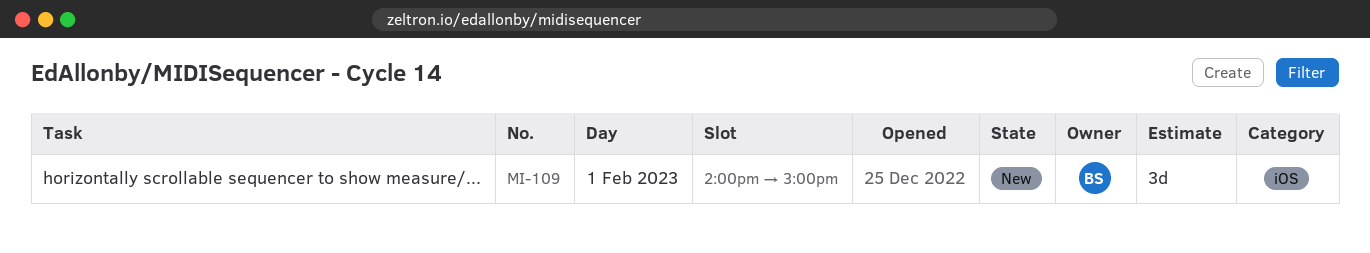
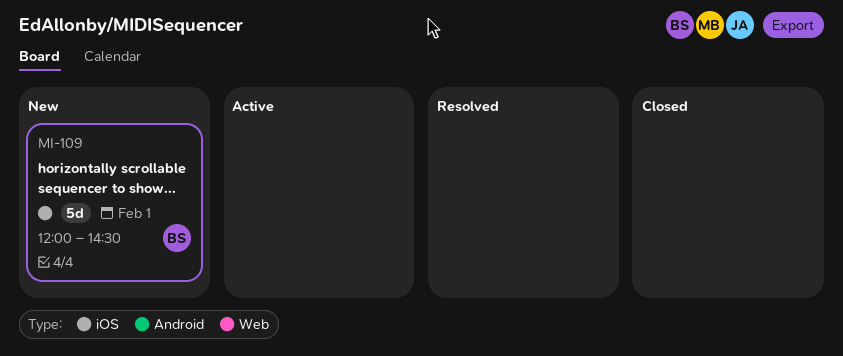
MI-109, estimate: 3d -> 5d
MI-109, begins: 14:00 -> 12:00
MI-109, ends: 15:00 -> 14:30

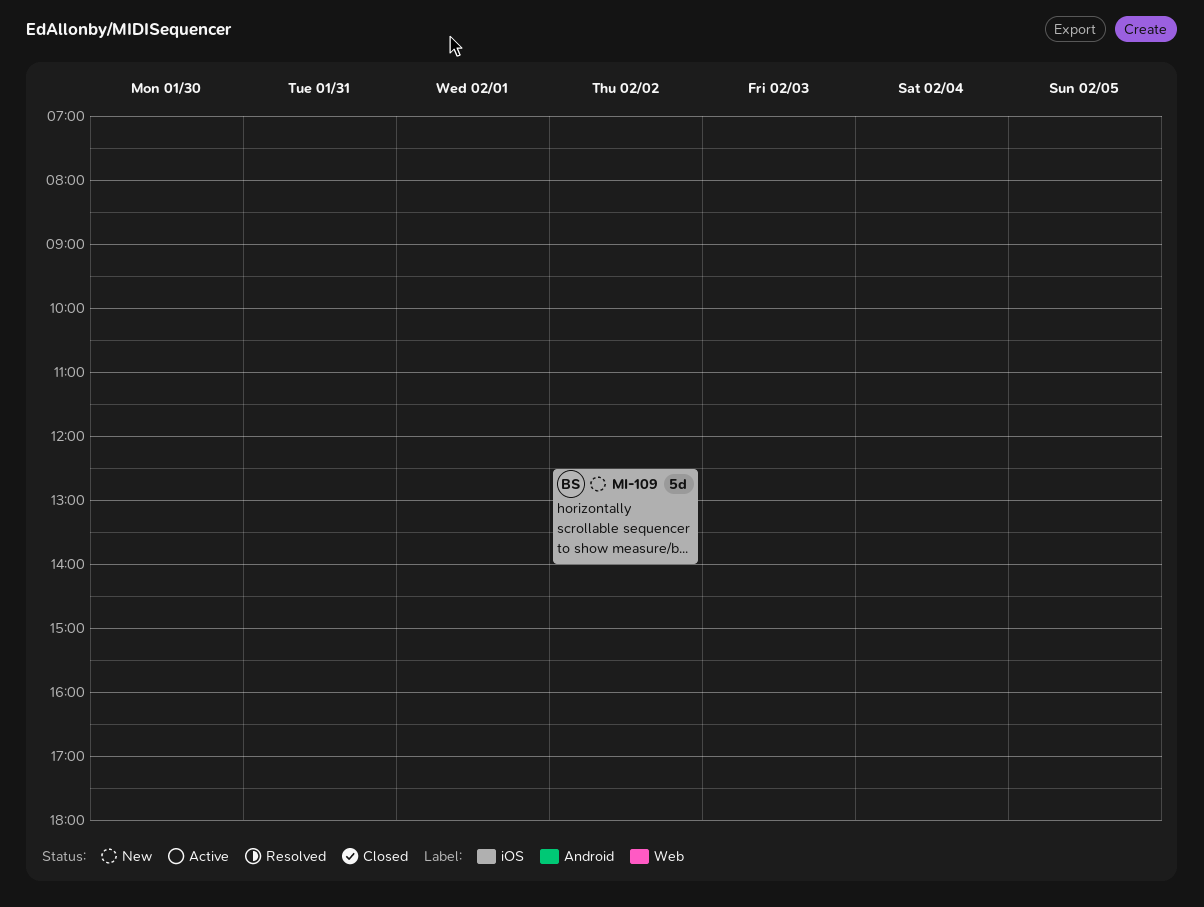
MI-109, day: Feb 1 -> Feb 2
MI-109, begins: 12:00 -> 12:30
MI-109, ends: 14:30 -> 14:00

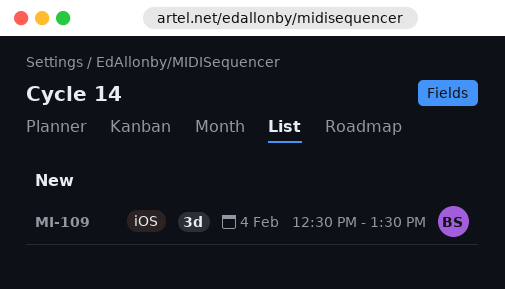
MI-109, estimate: 5d -> 3d
MI-109, day: Feb 2 -> Feb 4
MI-109, ends: 14:00 -> 13:30

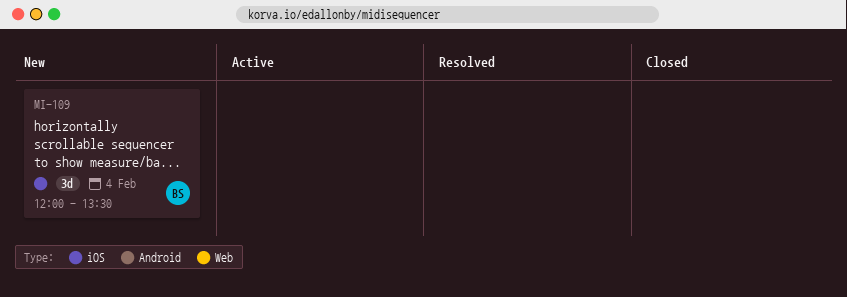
MI-109, begins: 12:30 -> 12:00

